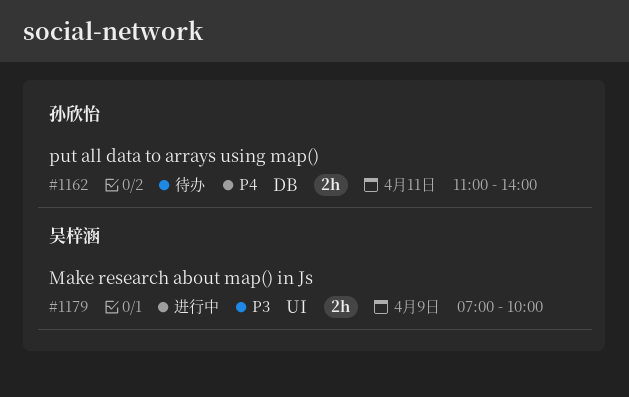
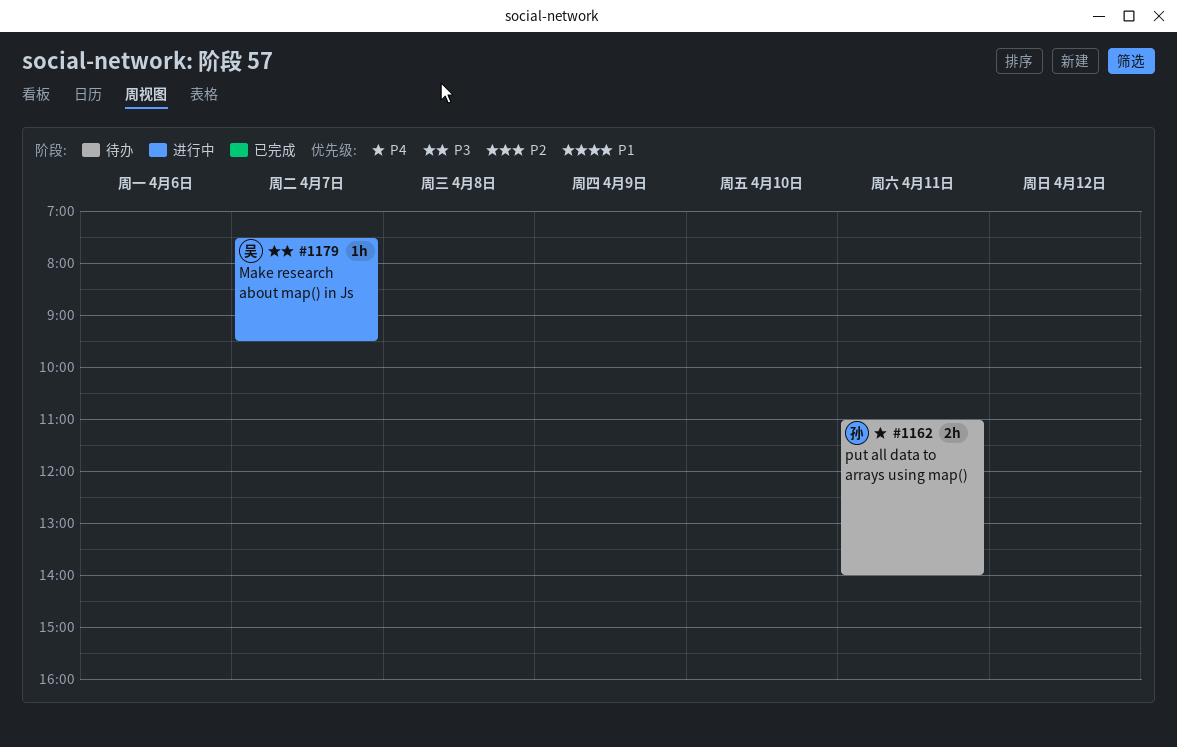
#1179, estimate: 2h -> 1h
#1179, day: Apr 9 -> Apr 7
#1179, begins: 07:00 -> 07:30
#1179, ends: 10:00 -> 09:30

